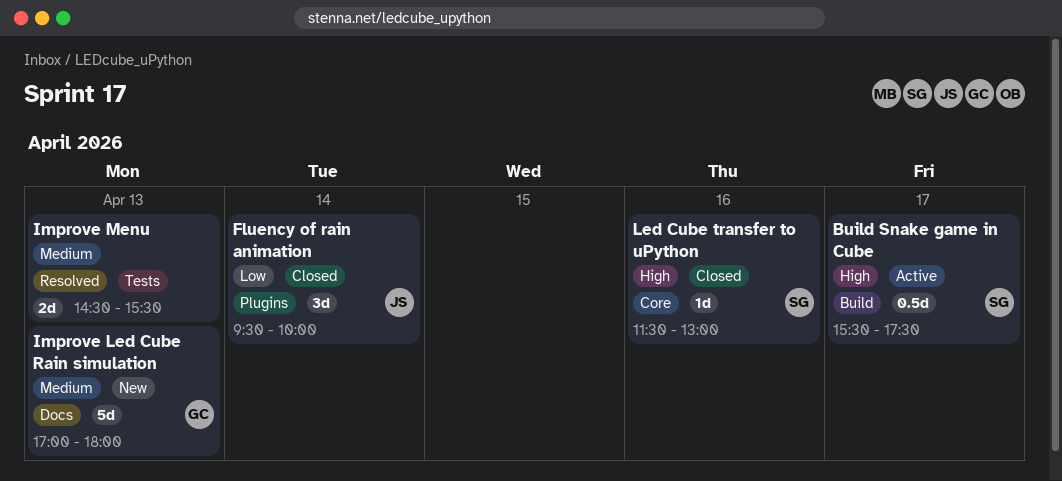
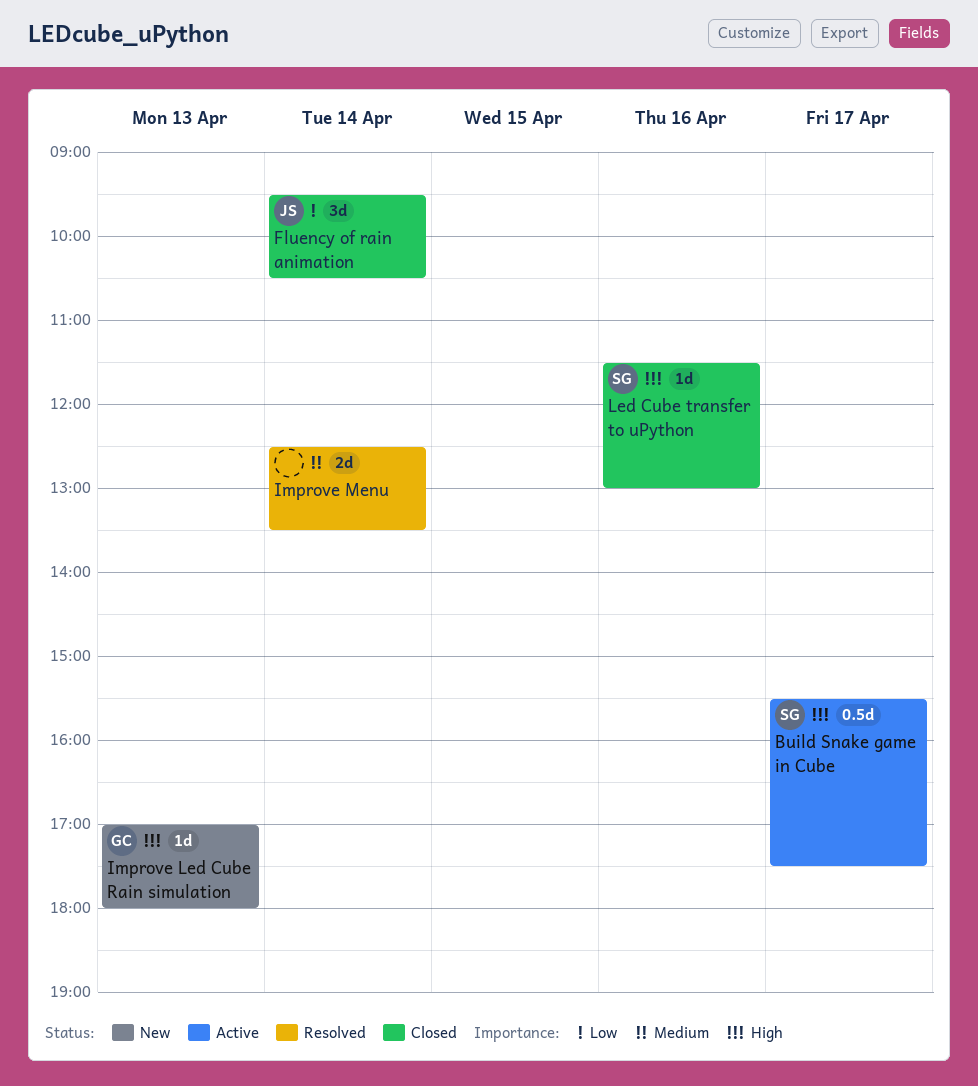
Fluency of rain animation, ends: 10:00 -> 10:30
Improve Led Cube Rain simulation, priority: Medium -> High
Improve Led Cube Rain simulation, estimate: 5d -> 1d
Improve Menu, day: Apr 13 -> Apr 14
Improve Menu, begins: 14:30 -> 12:30
Improve Menu, ends: 15:30 -> 13:30

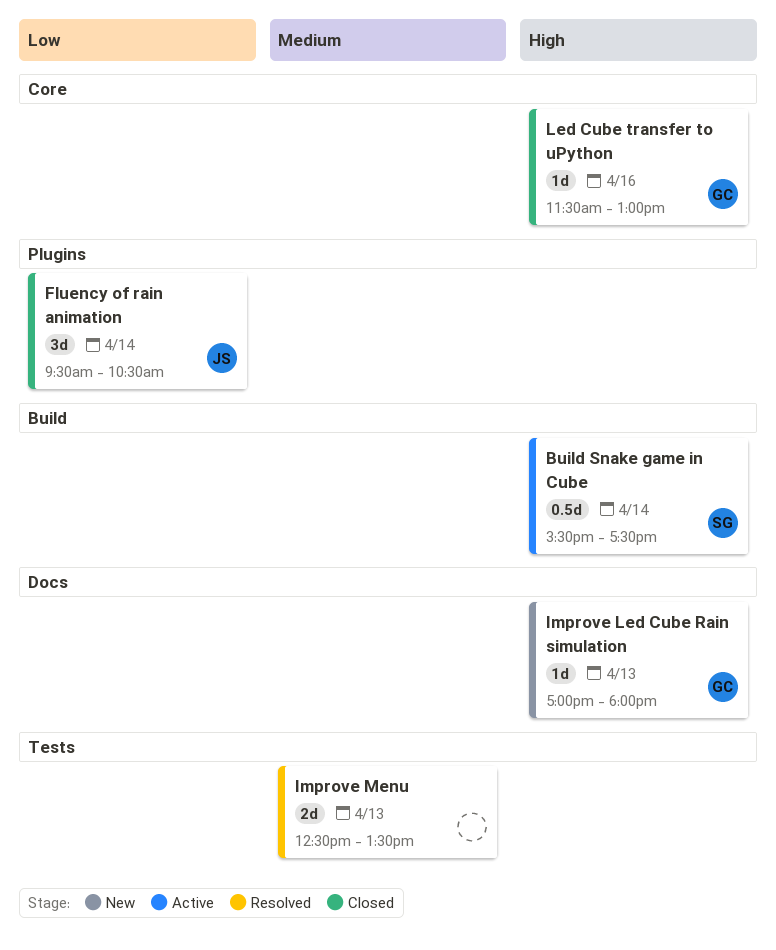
Build Snake game in Cube, day: Apr 17 -> Apr 14
Improve Menu, day: Apr 14 -> Apr 13
Led Cube transfer to uPython, owner: SG -> GC

